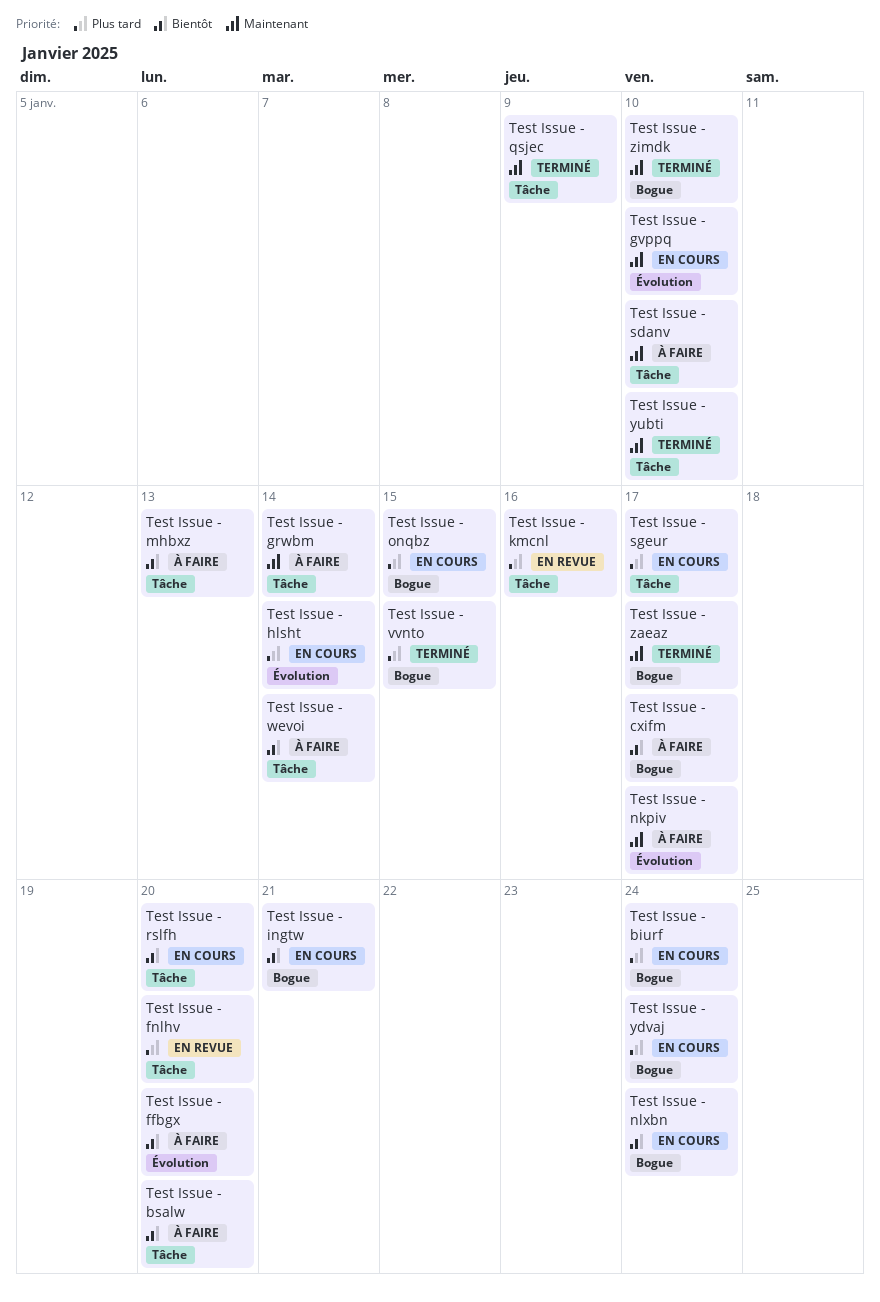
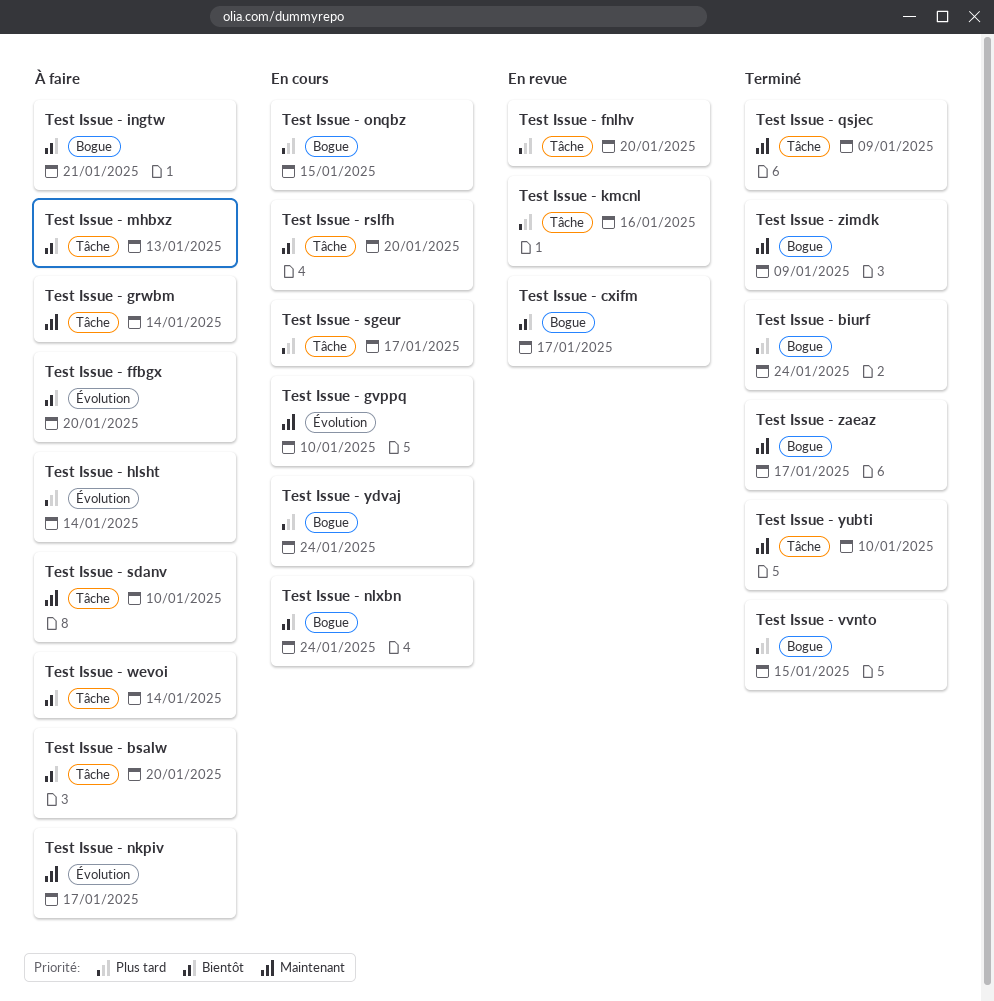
Test Issue - biurf, status: En cours -> Terminé
Test Issue - cxifm, status: À faire -> En revue
Test Issue - hlsht, status: En cours -> À faire
Test Issue - ingtw, status: En cours -> À faire
Test Issue - zimdk, due: Jan 10 -> Jan 9

